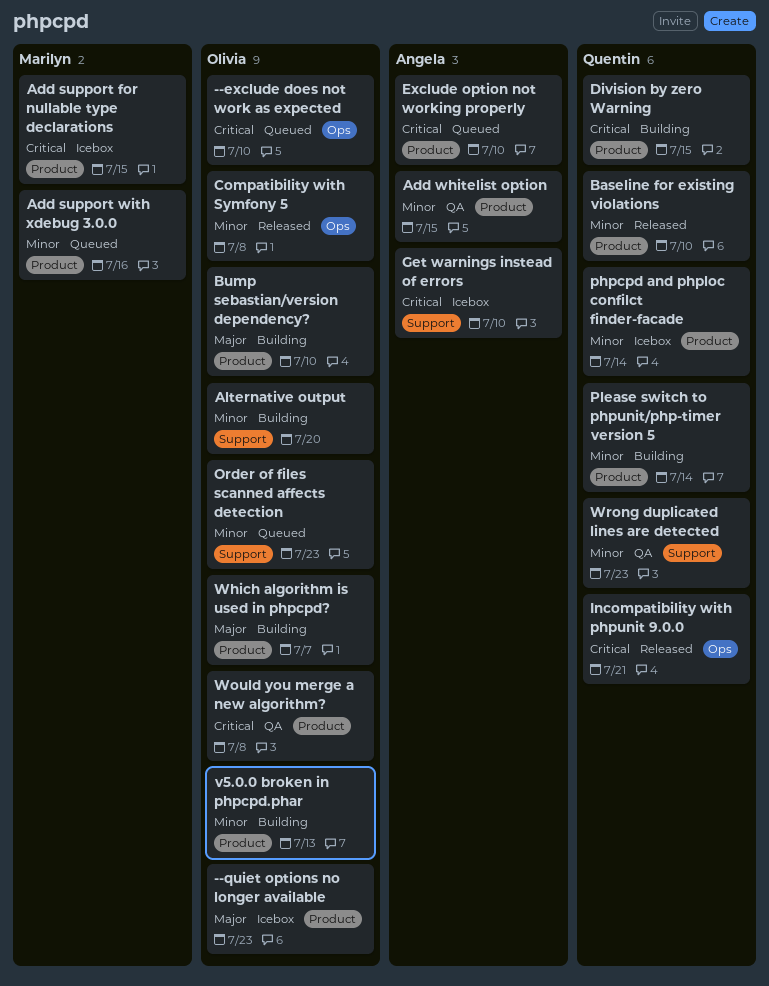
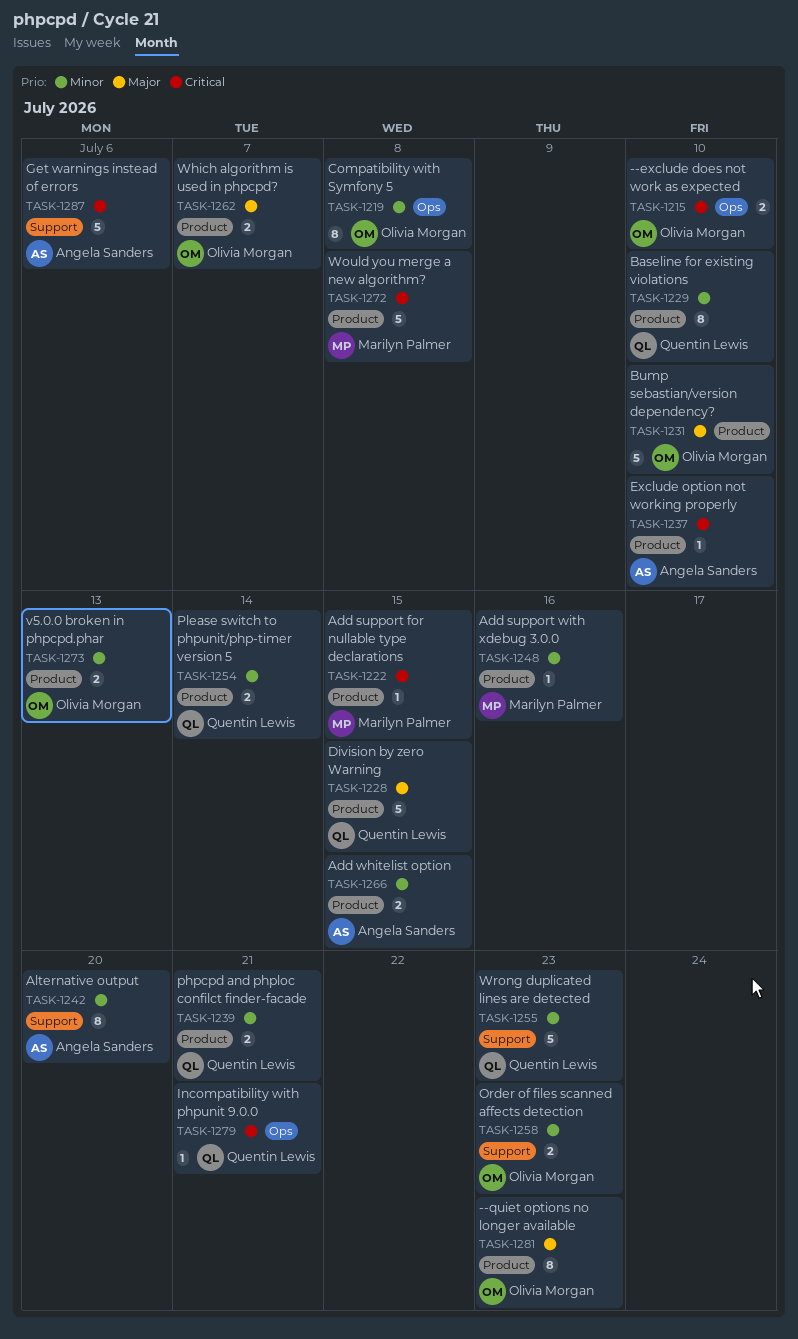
Alternative output, owner: Olivia Morgan -> Angela Sanders
Division by zero Warning, priority: Critical -> Major
Get warnings instead of errors, due: Jul 10 -> Jul 6
phpcpd and phploc confilct finder-facade, due: Jul 14 -> Jul 21
Would you merge a new algorithm?, owner: Olivia Morgan -> Marilyn Palmer

